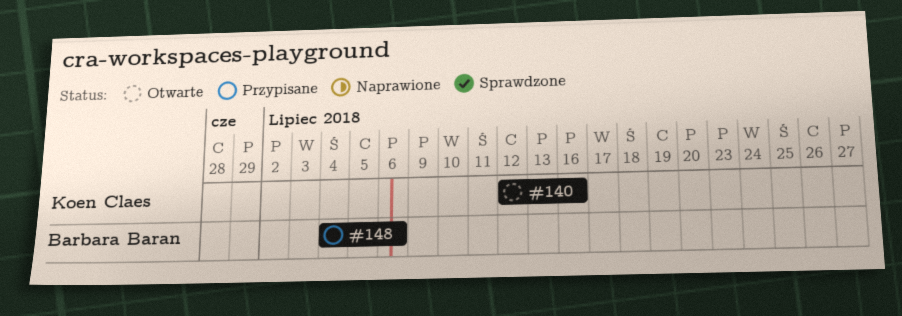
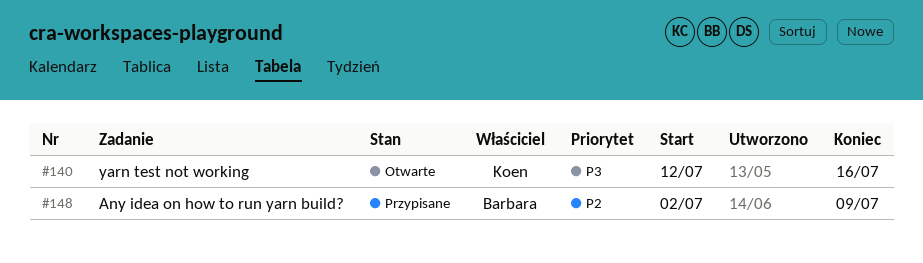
#148, start: Jul 4 -> Jul 2
#148, due: Jul 6 -> Jul 9

